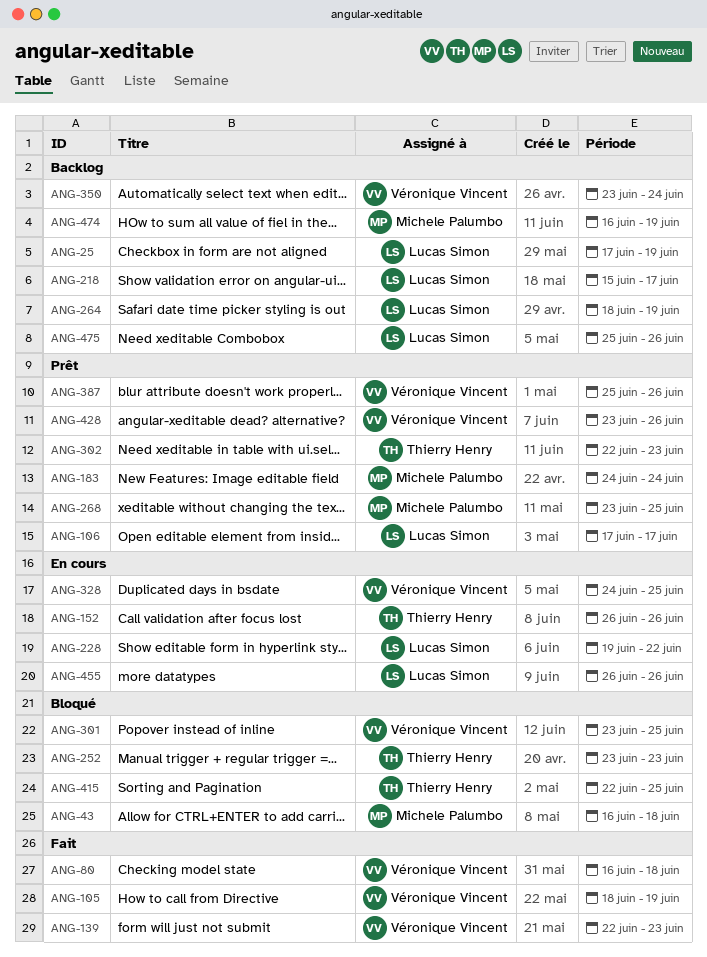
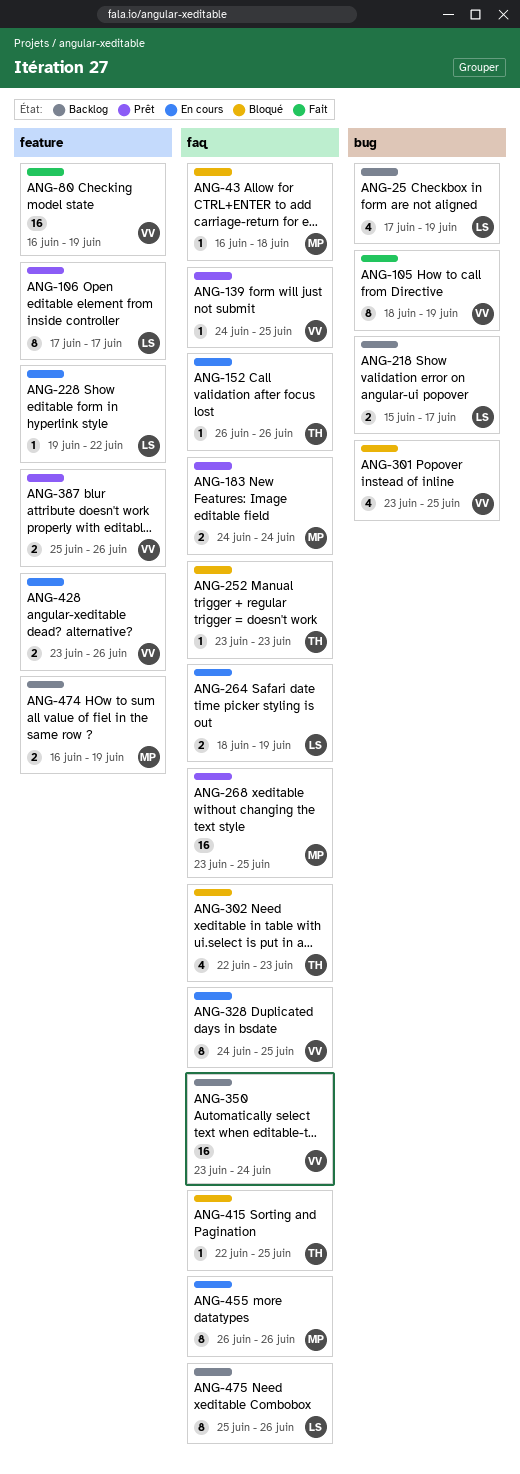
ANG-80, due: Jun 18 -> Jun 19
ANG-139, status: Fait -> Prêt
ANG-139, start: Jun 22 -> Jun 24
ANG-139, due: Jun 23 -> Jun 25
ANG-264, status: Backlog -> En cours
ANG-302, status: Prêt -> Bloqué
ANG-428, status: Prêt -> En cours
ANG-455, owner: Lucas Simon -> Michele Palumbo

